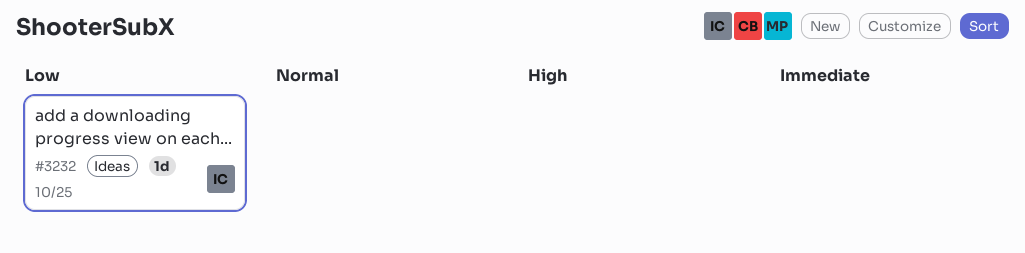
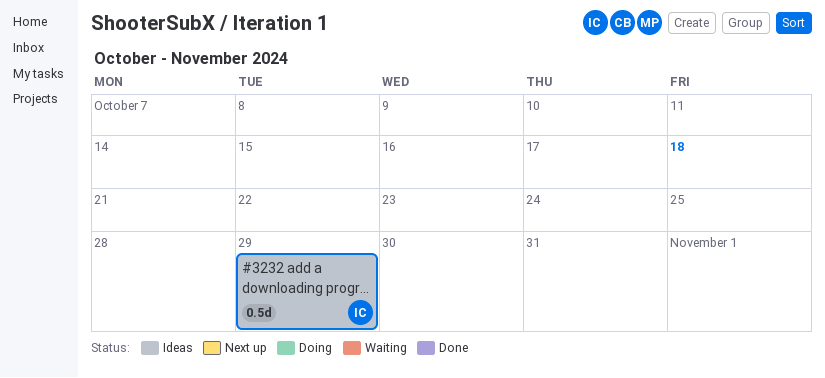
#3232, estimate: 1d -> 0.5d
#3232, due: Oct 25 -> Oct 29

